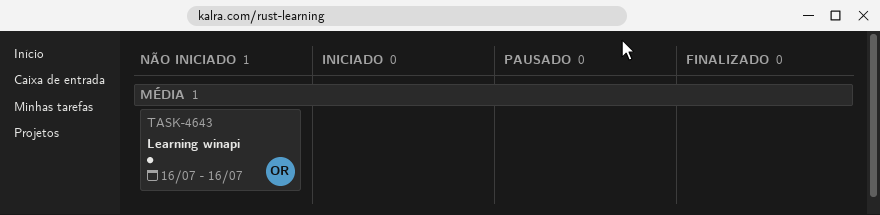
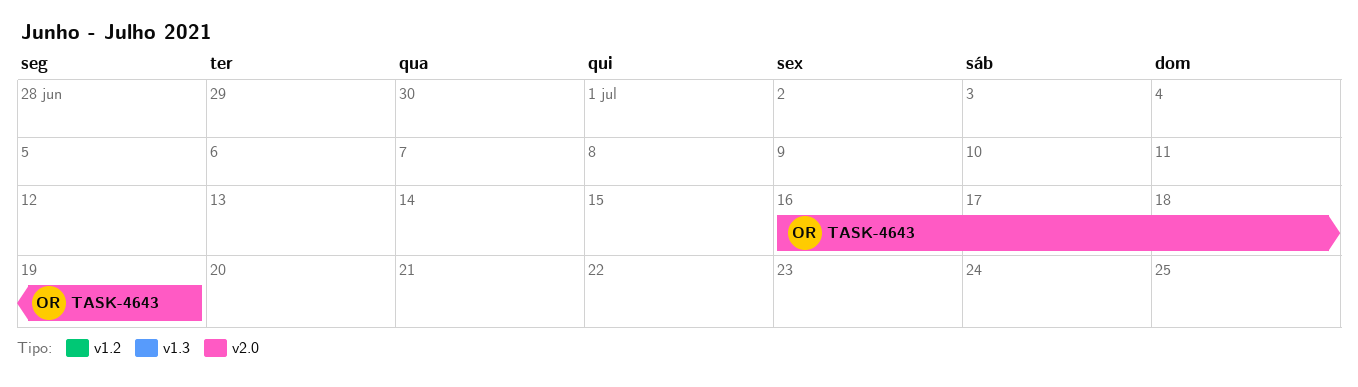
TASK-4643, due: Jul 16 -> Jul 19

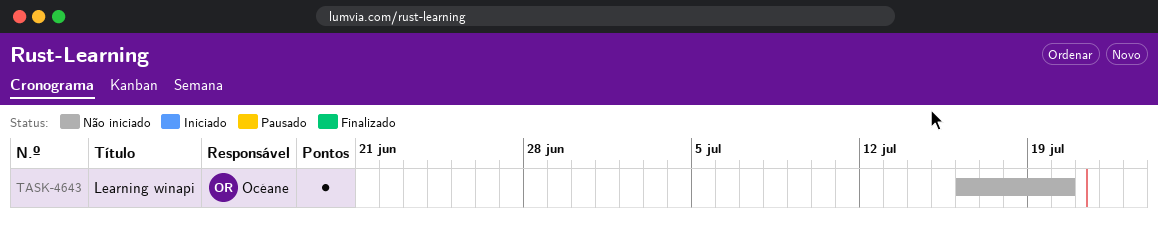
TASK-4643, due: Jul 19 -> Jul 20

